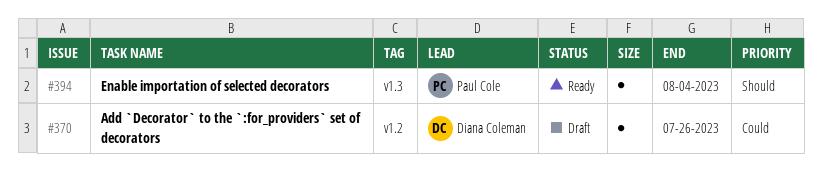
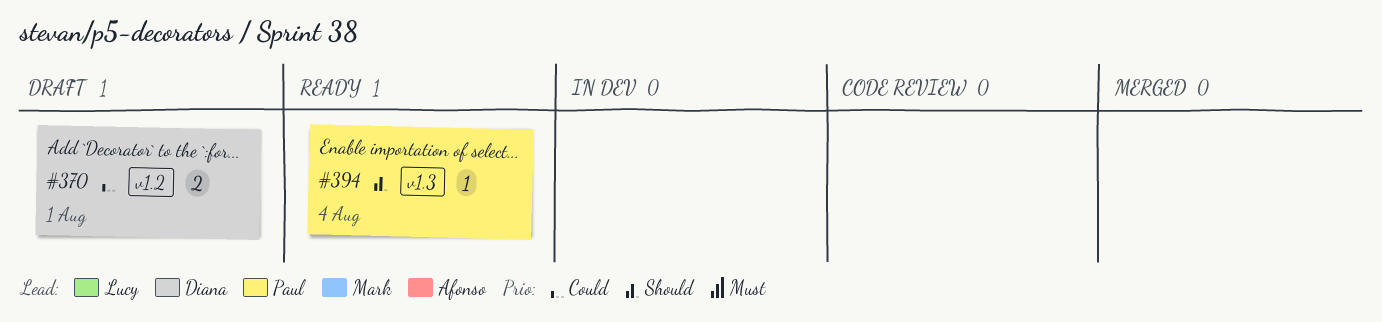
#370, estimate: 1 -> 2
#370, due: Jul 26 -> Aug 1

